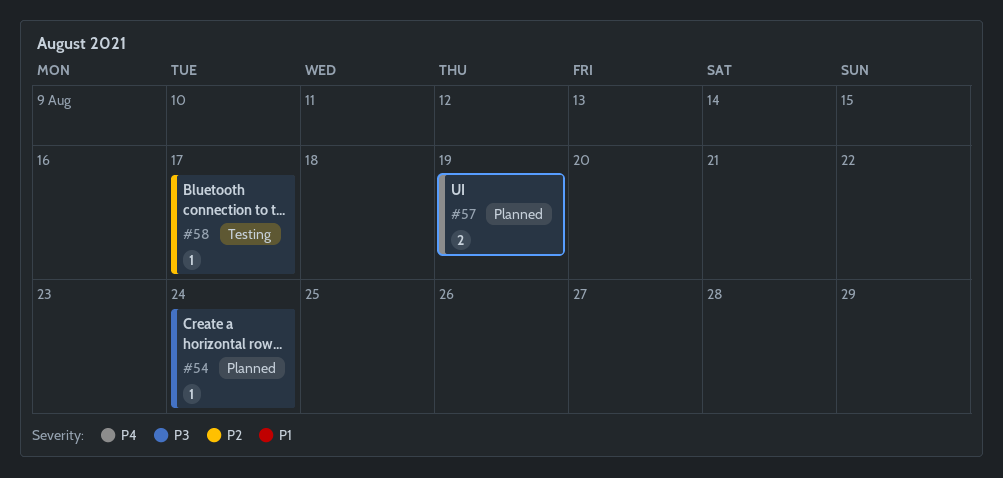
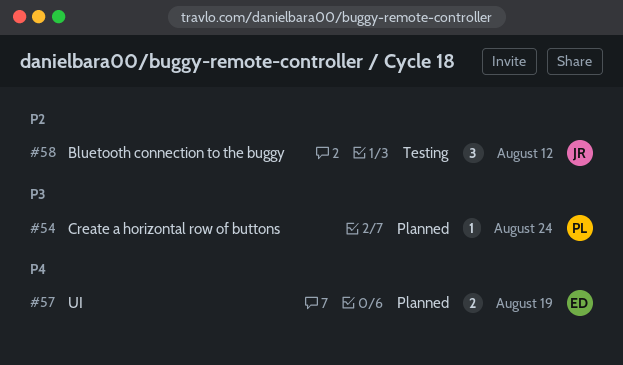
#58, estimate: 1 -> 3
#58, due: Aug 17 -> Aug 12

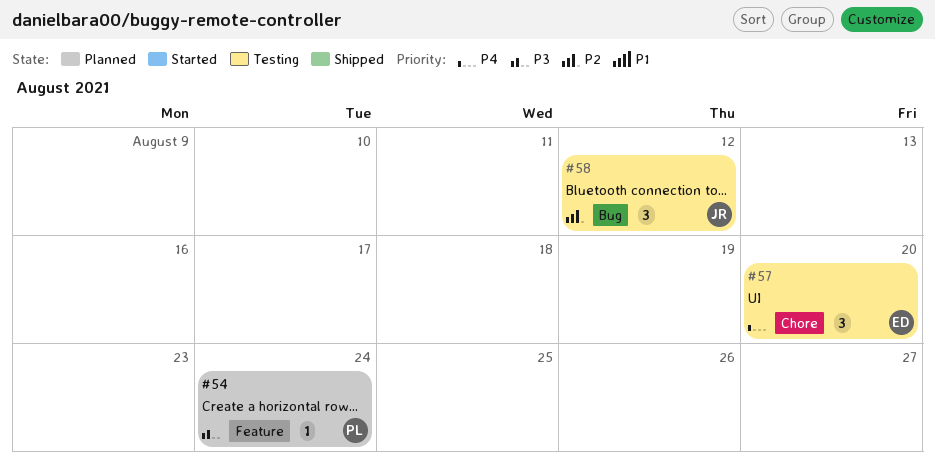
#57, status: Planned -> Testing
#57, estimate: 2 -> 3
#57, due: Aug 19 -> Aug 20

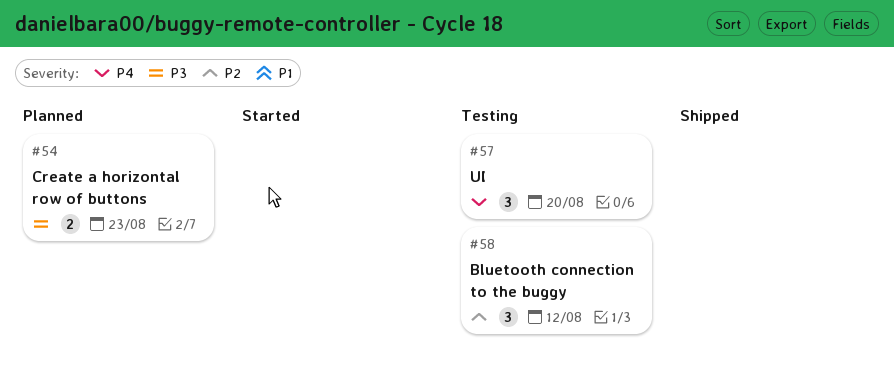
#54, estimate: 1 -> 2
#54, due: Aug 24 -> Aug 23

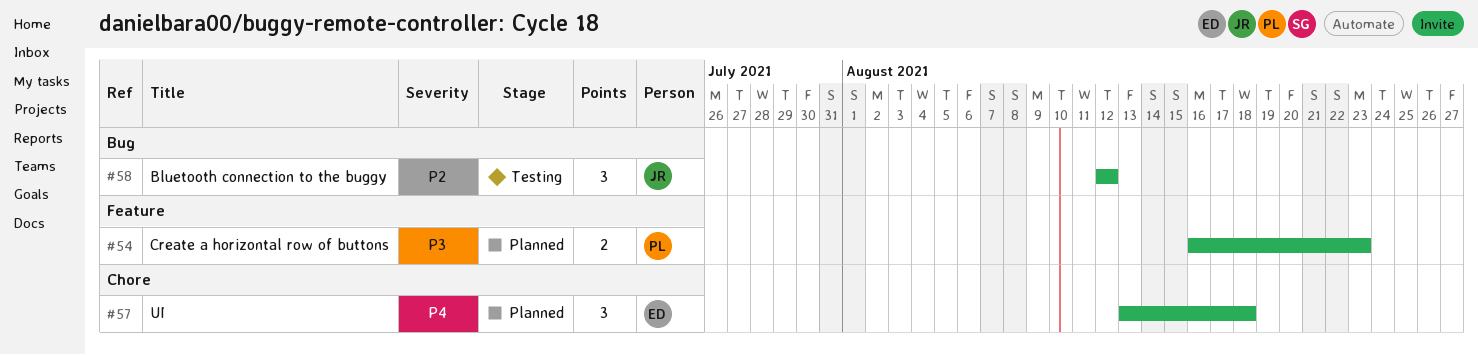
#57, status: Testing -> Planned
#57, due: Aug 20 -> Aug 18

